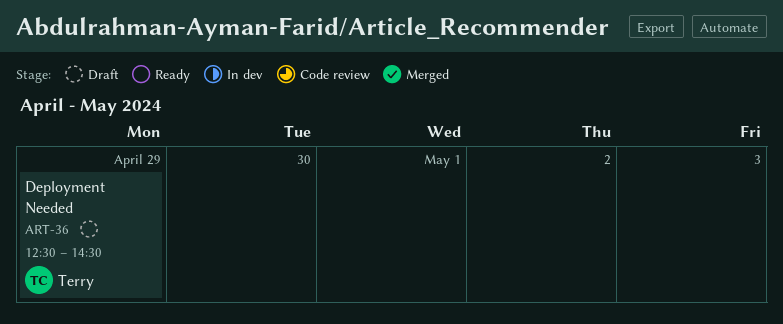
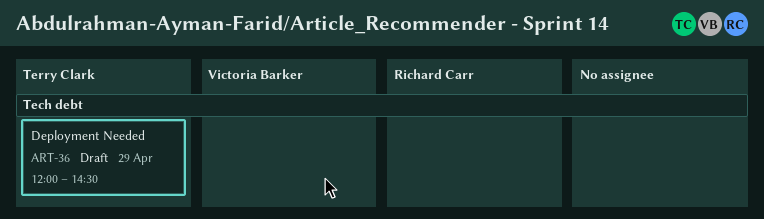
ART-36, begins: 12:30 -> 12:00

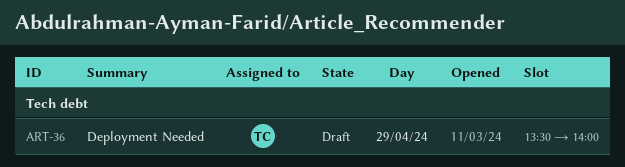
ART-36, begins: 12:00 -> 13:30
ART-36, ends: 14:30 -> 14:00

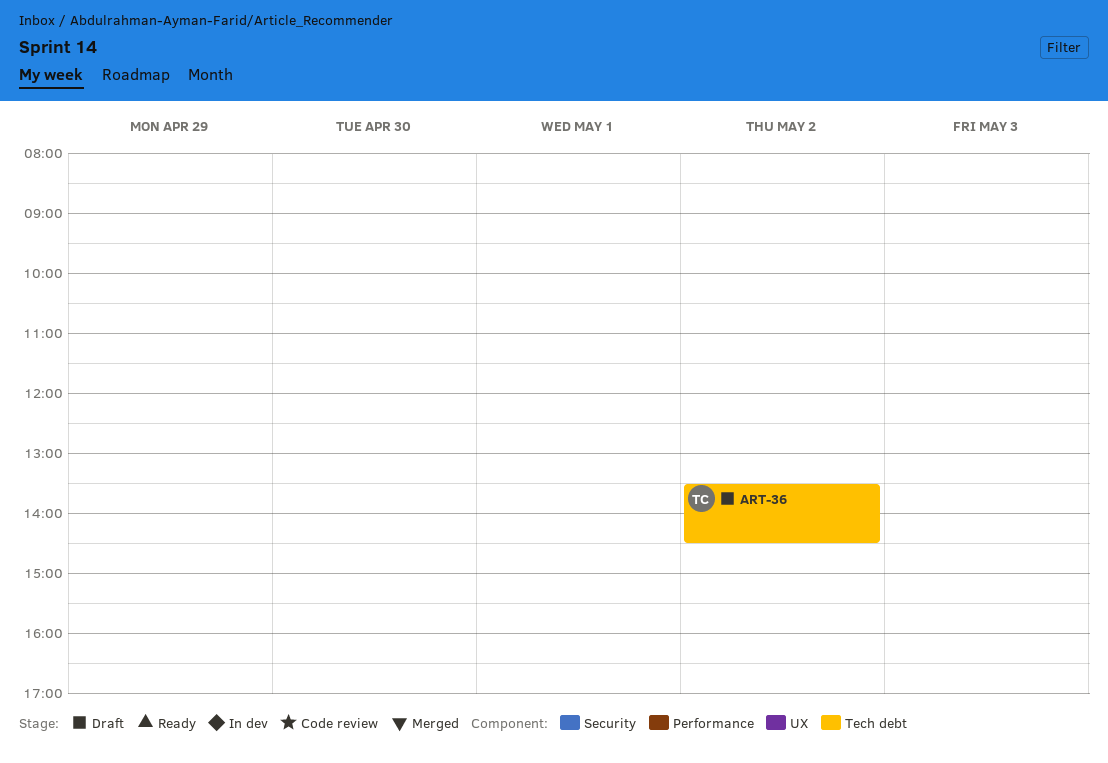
ART-36, day: Apr 29 -> May 2
ART-36, ends: 14:00 -> 14:30

